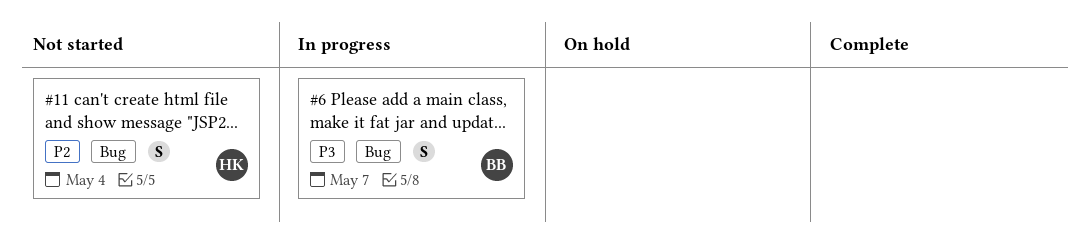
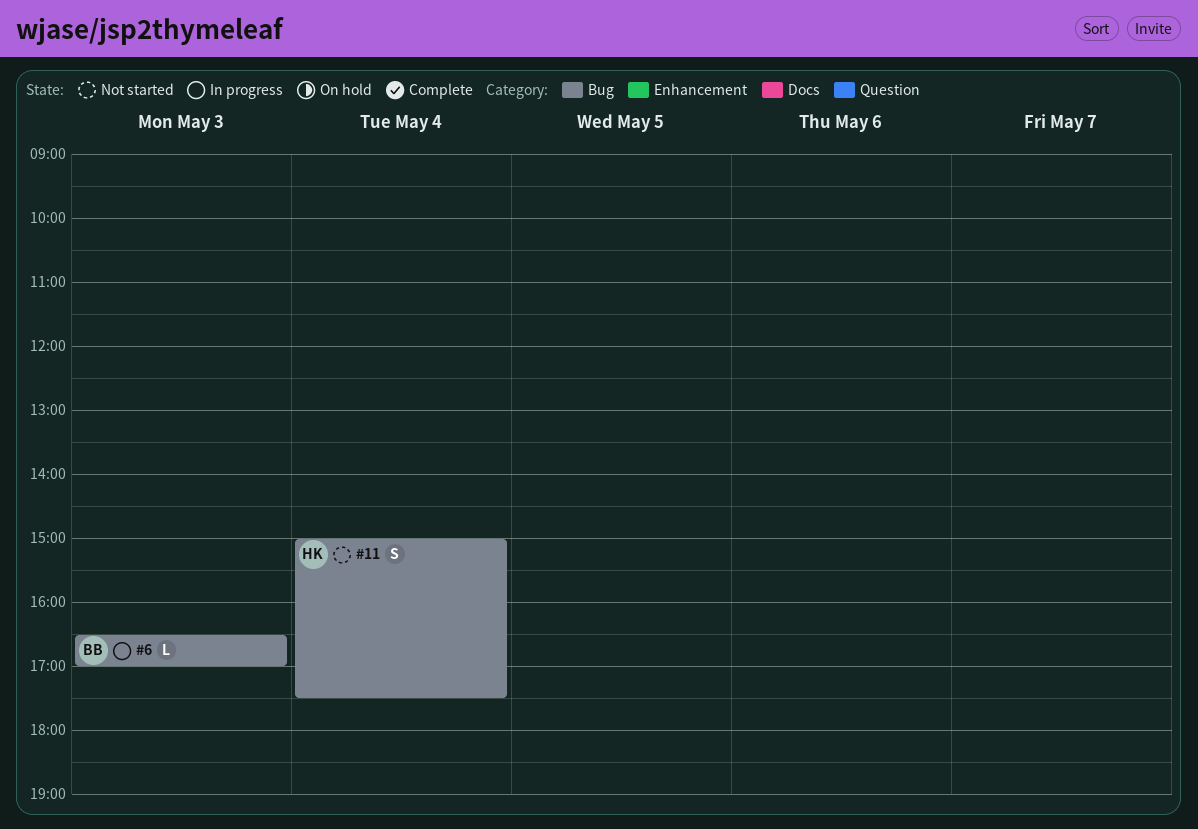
#6, estimate: S -> L
#6, day: May 7 -> May 3

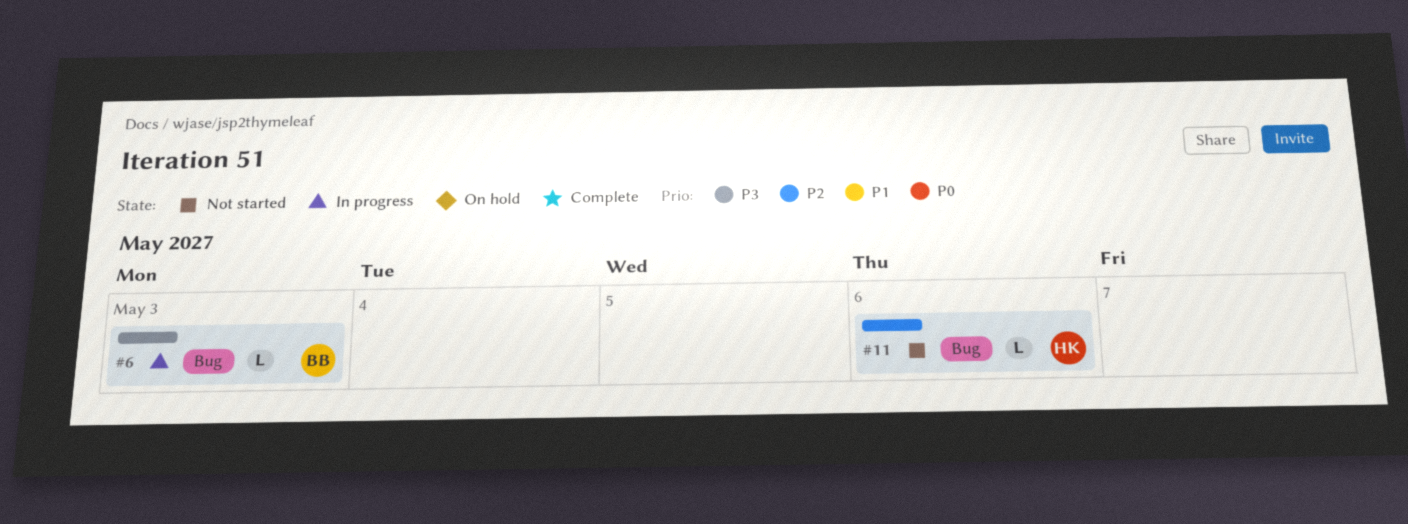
#11, estimate: S -> L
#11, day: May 4 -> May 6

